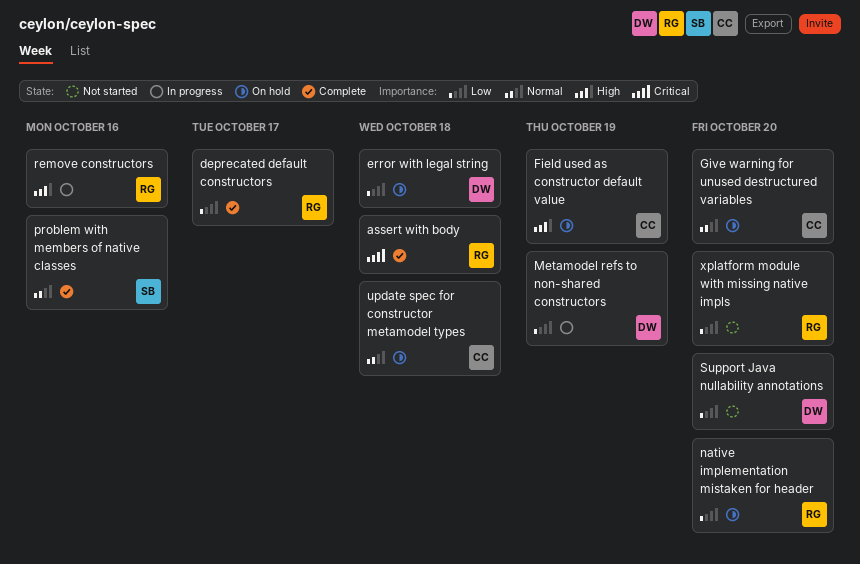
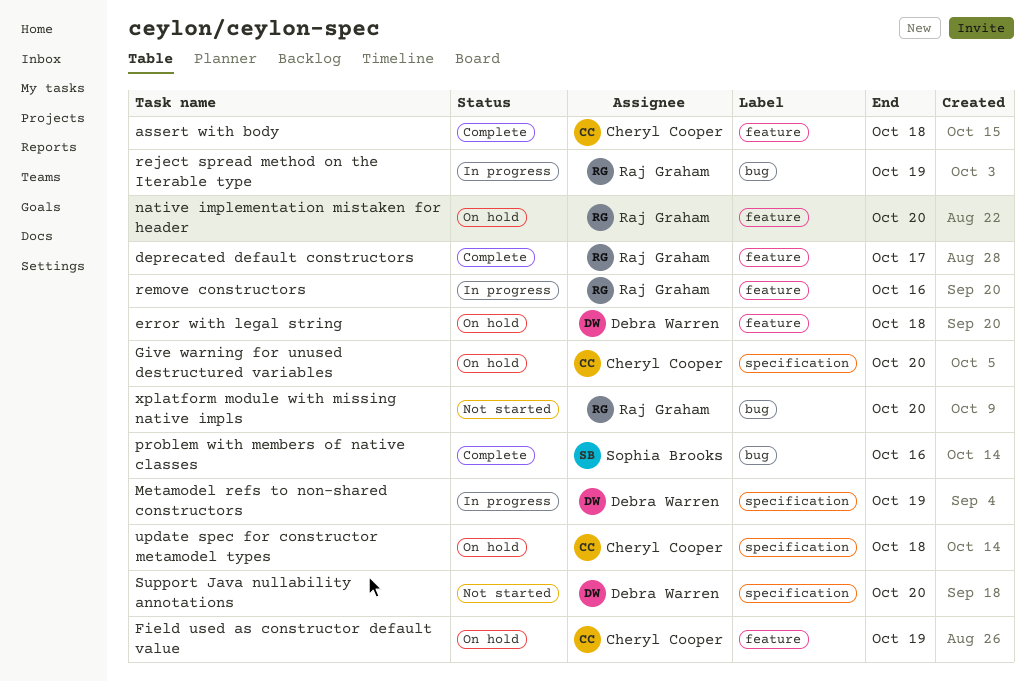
assert with body, owner: Raj Graham -> Cheryl Cooper
reject spread method on the Iterable type: none -> present

